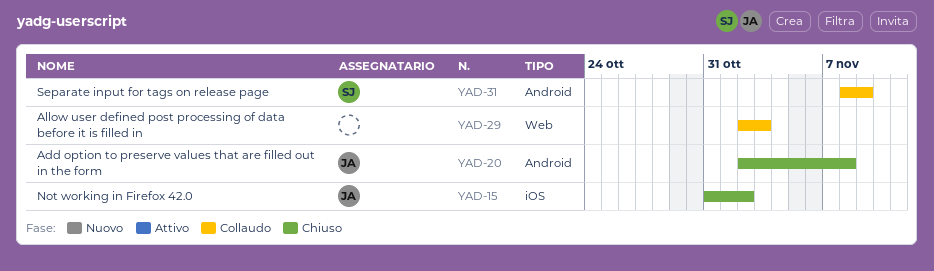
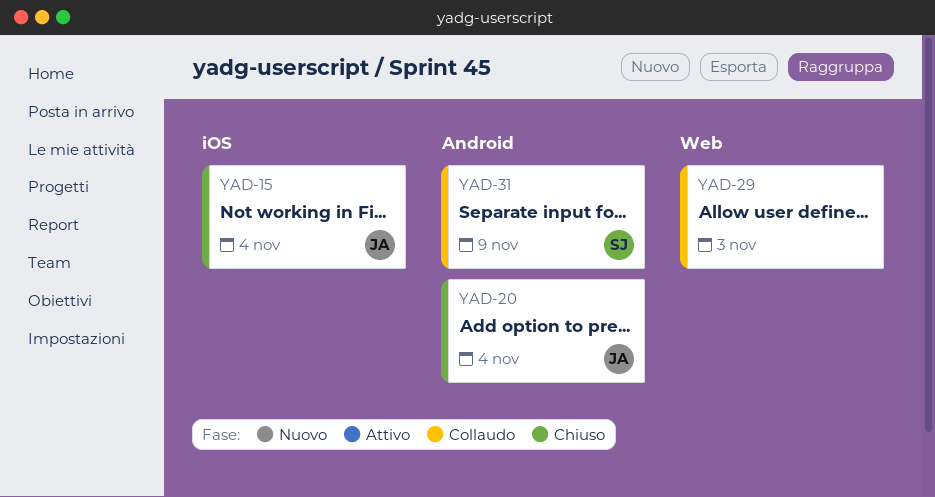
YAD-15, due: Nov 2 -> Nov 4
YAD-20, due: Nov 8 -> Nov 4

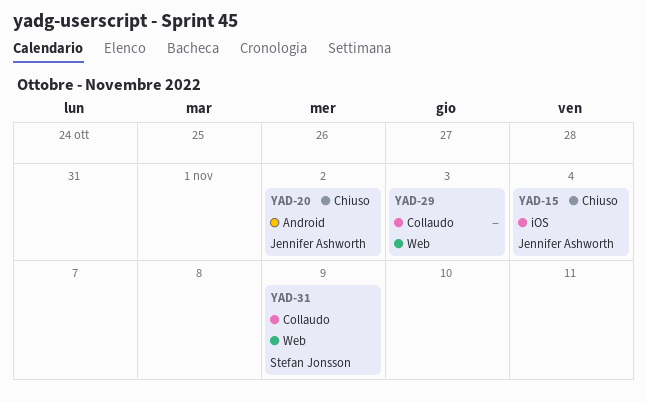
YAD-20, due: Nov 4 -> Nov 2
YAD-31, label: Android -> Web

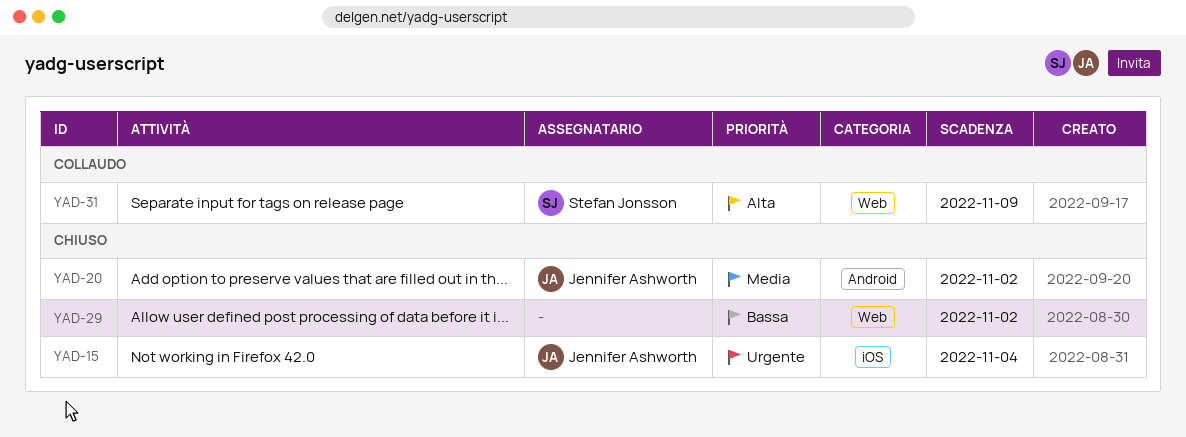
YAD-29, status: Collaudo -> Chiuso
YAD-29, due: Nov 3 -> Nov 2

